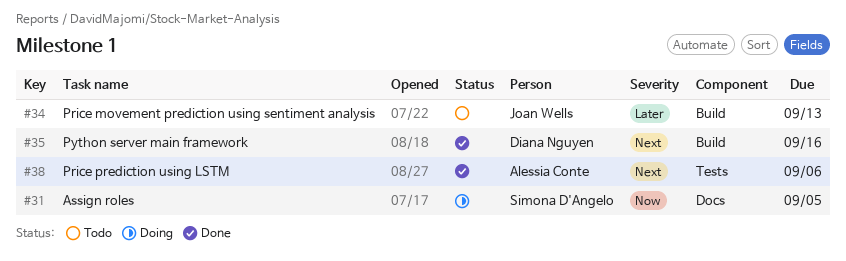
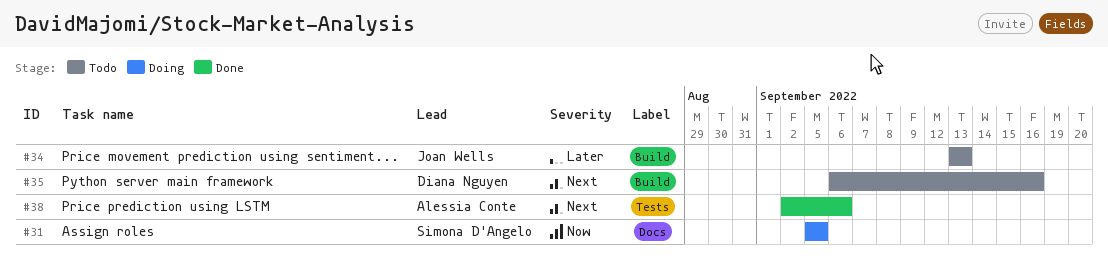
#35, status: Done -> Todo

